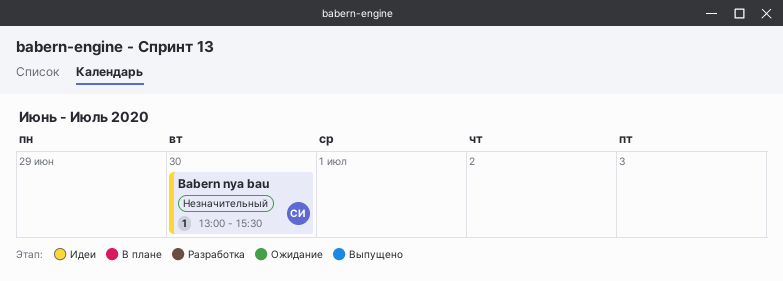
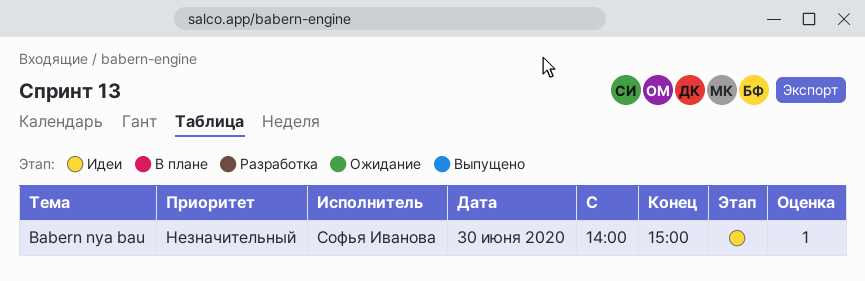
Babern nya bau, begins: 13:00 -> 14:00
Babern nya bau, ends: 15:30 -> 15:00

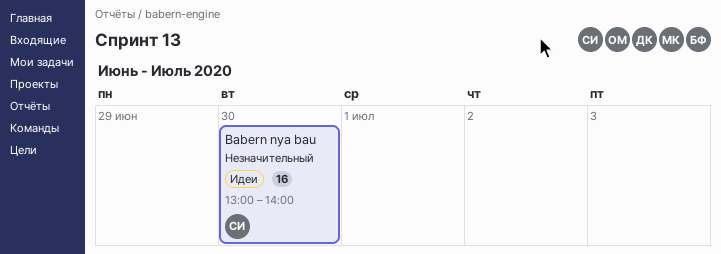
Babern nya bau, estimate: 1 -> 16
Babern nya bau, begins: 14:00 -> 13:00
Babern nya bau, ends: 15:00 -> 14:00

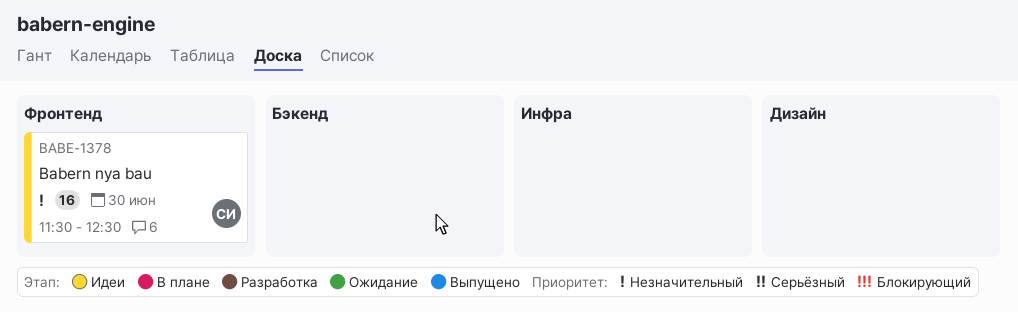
Babern nya bau, begins: 13:00 -> 11:30
Babern nya bau, ends: 14:00 -> 12:30

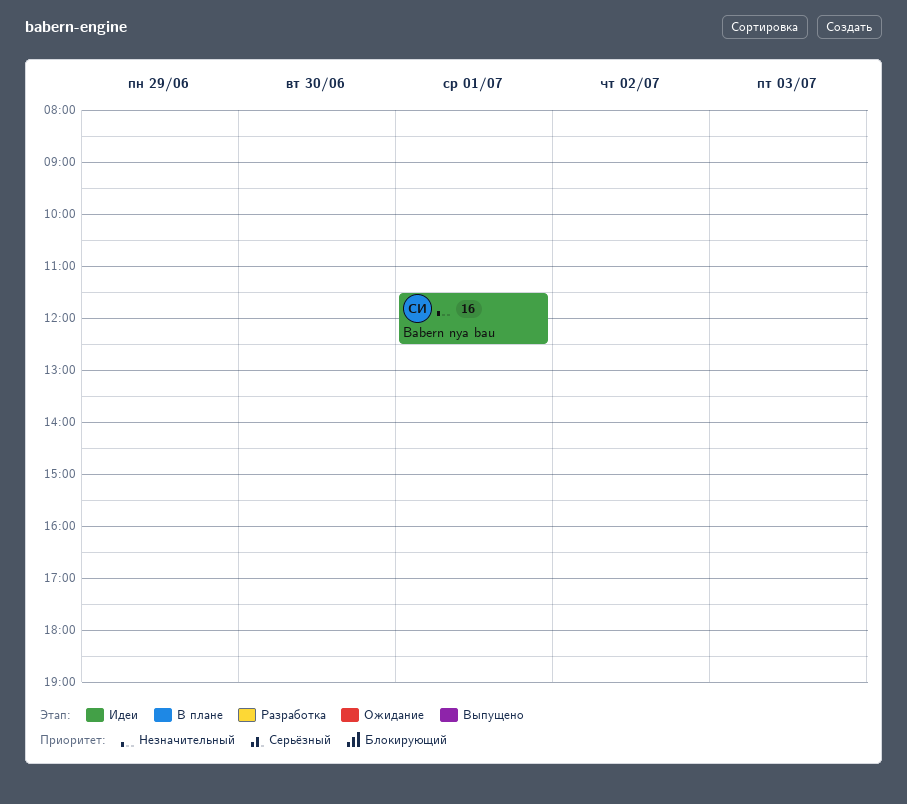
Babern nya bau, day: Jun 30 -> Jul 1

